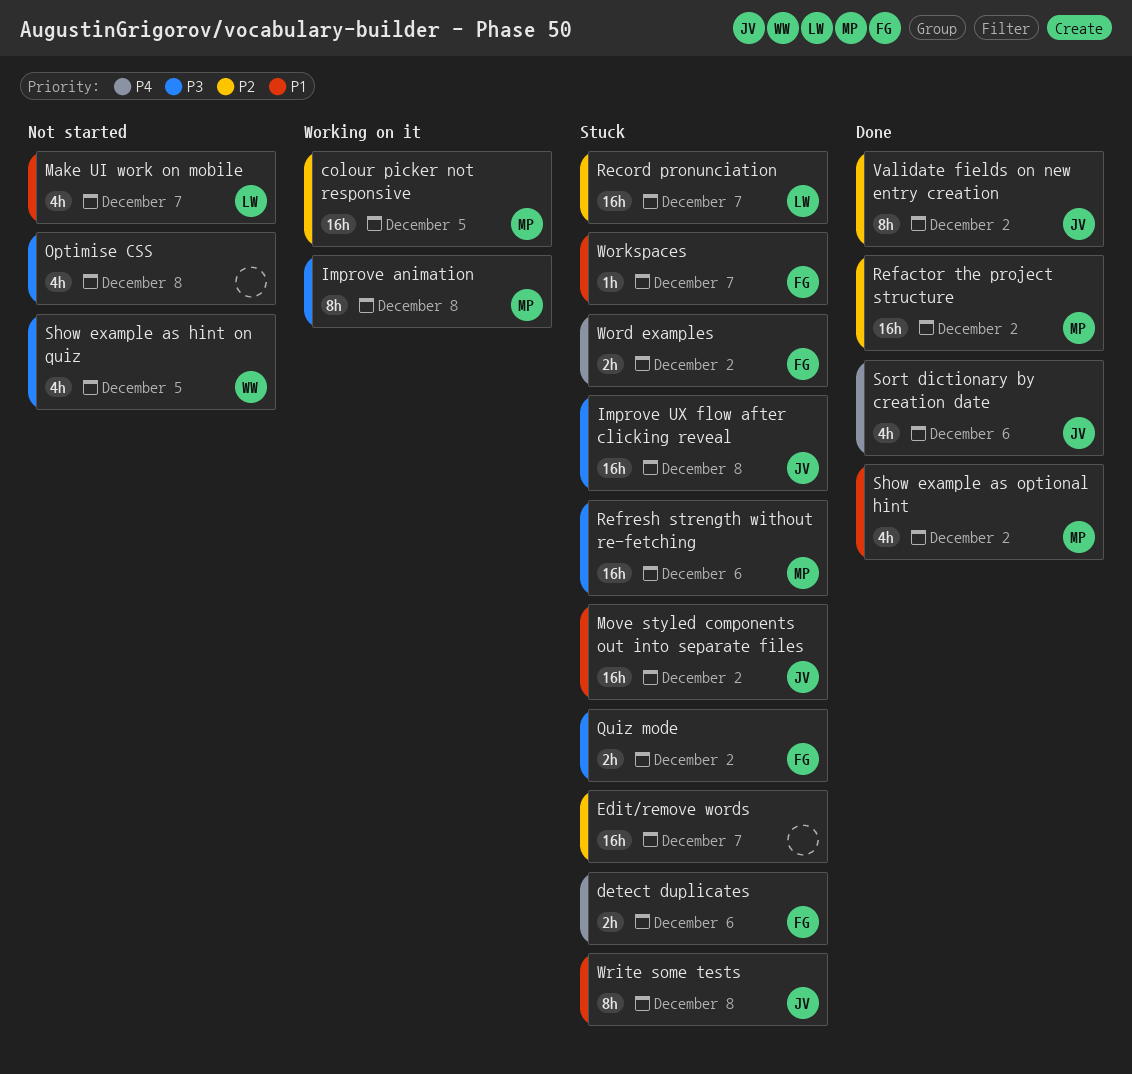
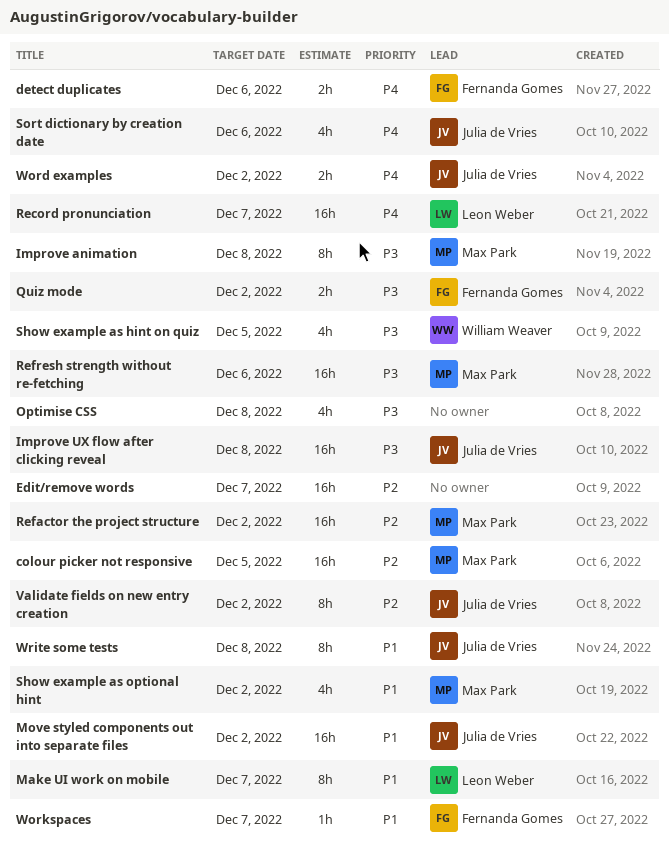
Make UI work on mobile, estimate: 4h -> 8h
Record pronunciation, priority: P2 -> P4
Word examples, owner: Fernanda Gomes -> Julia de Vries

